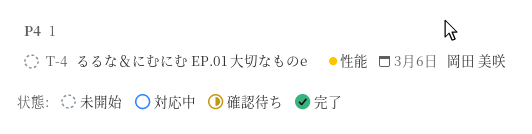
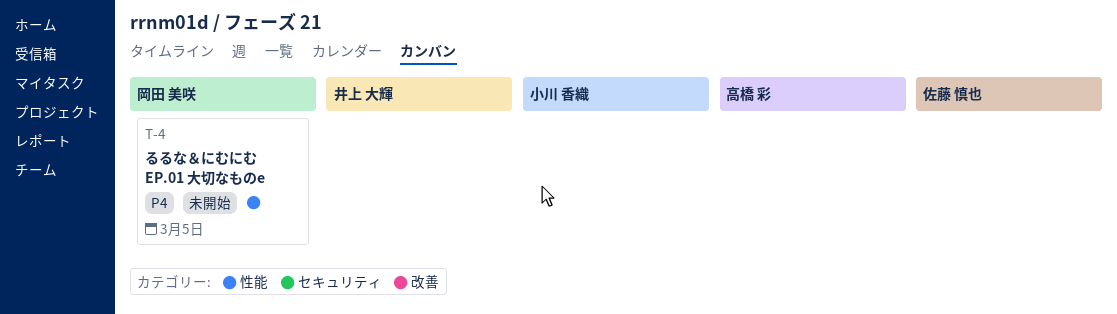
T-4, due: Mar 6 -> Mar 5

